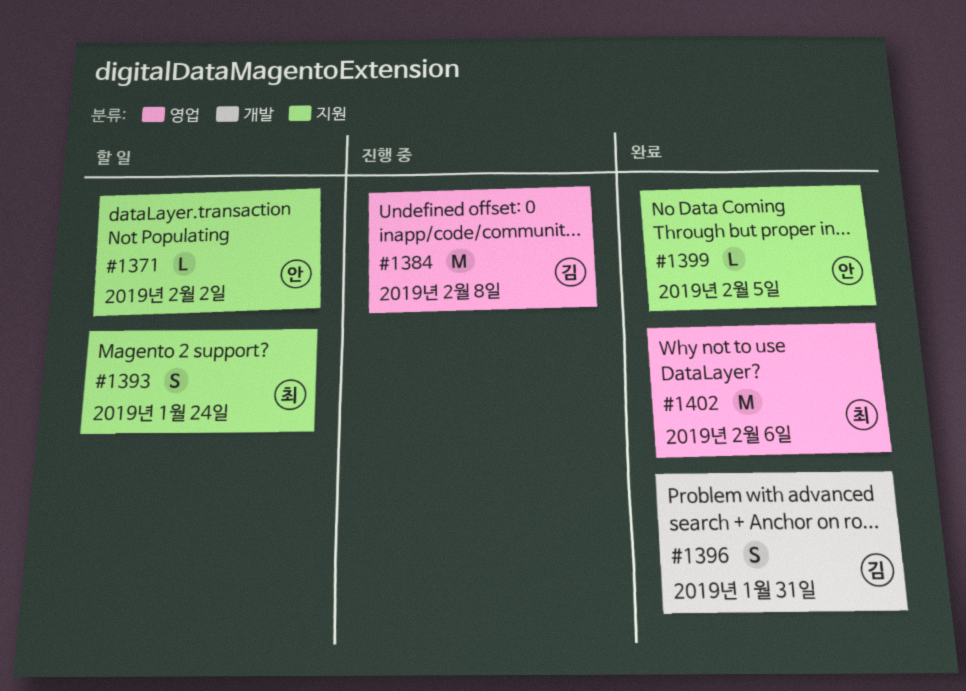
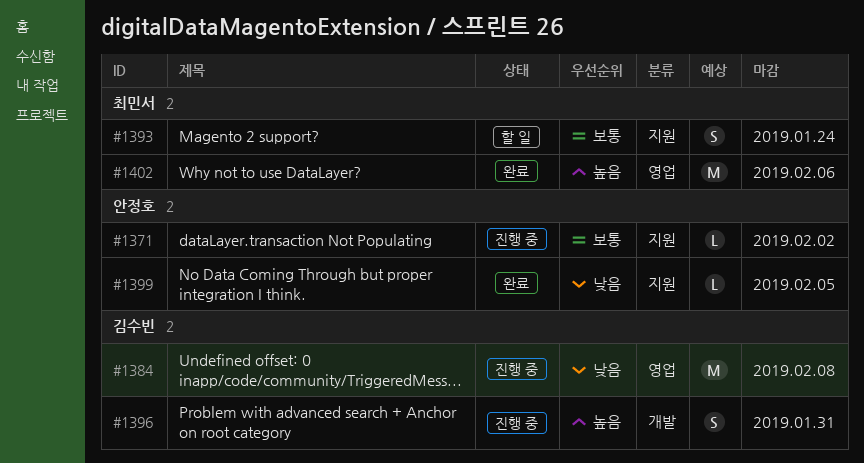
#1371, status: 할 일 -> 진행 중
#1396, status: 완료 -> 진행 중

